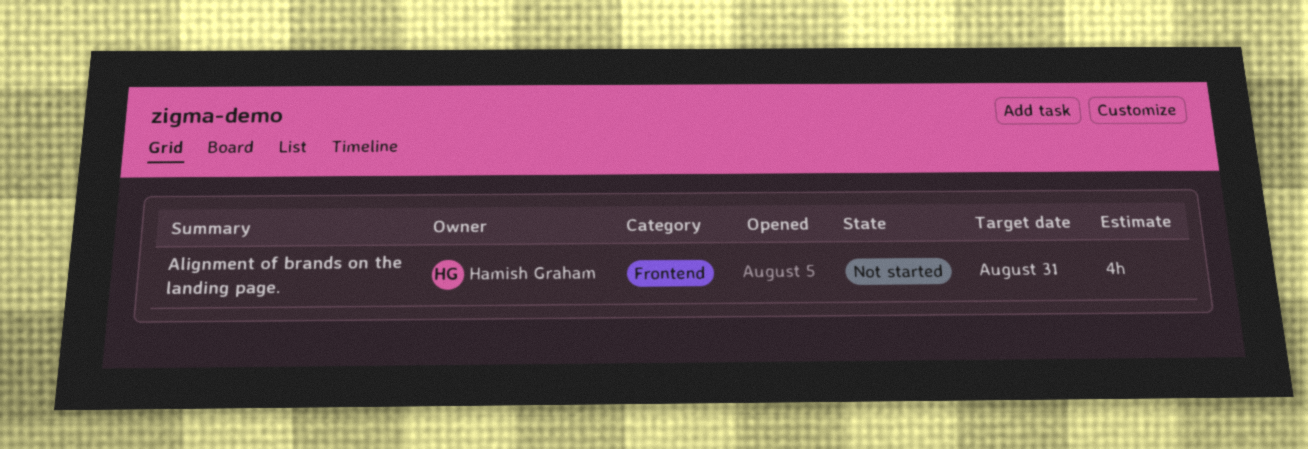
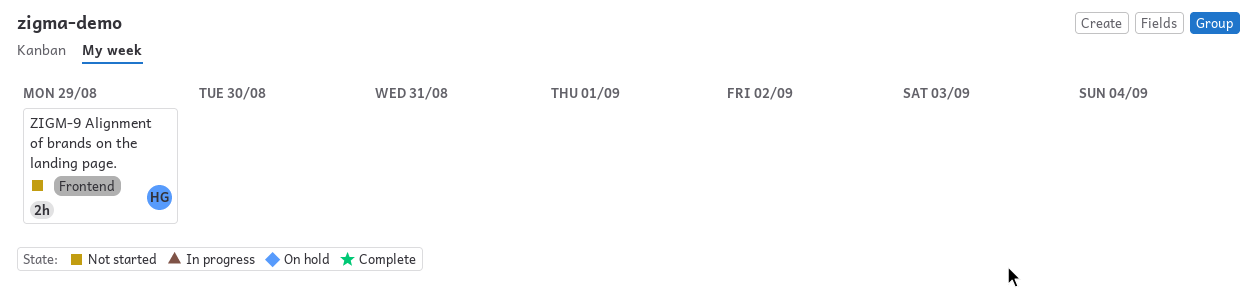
Alignment of brands on the landing page., estimate: 4h -> 2h
Alignment of brands on the landing page., due: Aug 31 -> Aug 29

